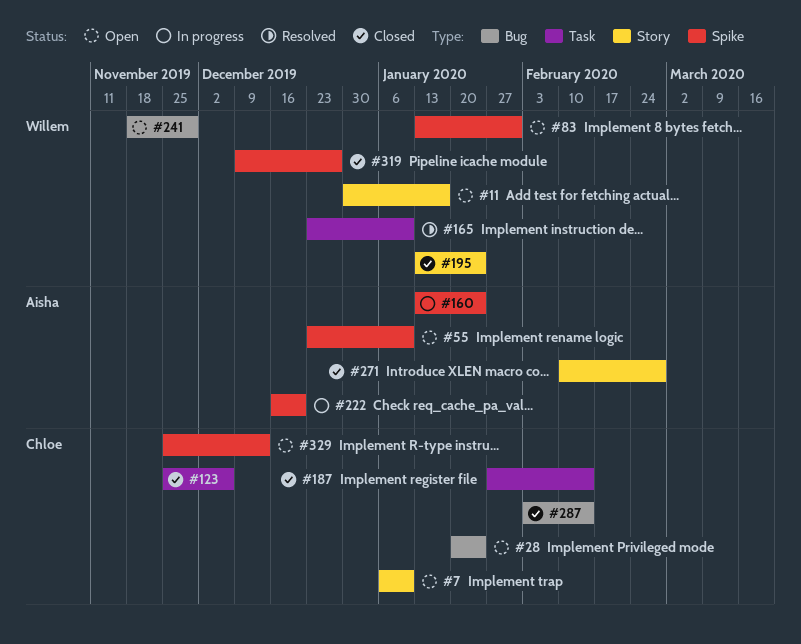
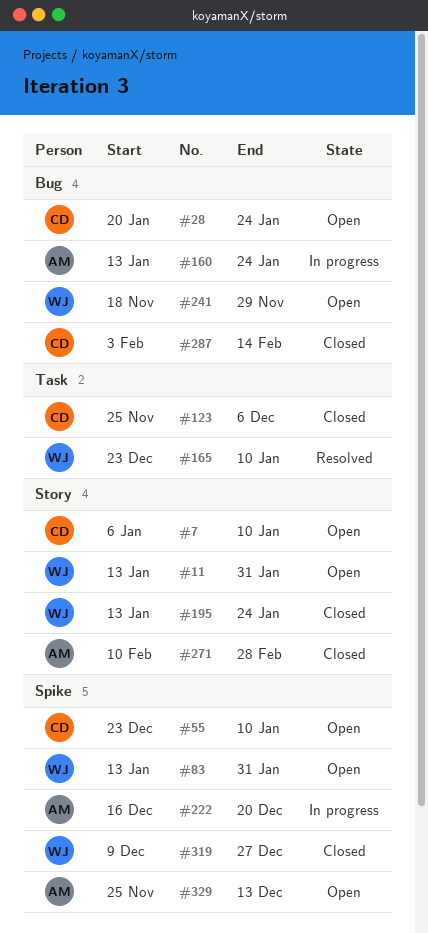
#11, start: Dec 30 -> Jan 13
#11, due: Jan 17 -> Jan 31
#55, owner: Aisha -> Chloe
#160, label: Spike -> Bug
#187: present -> none
#329, owner: Chloe -> Aisha

